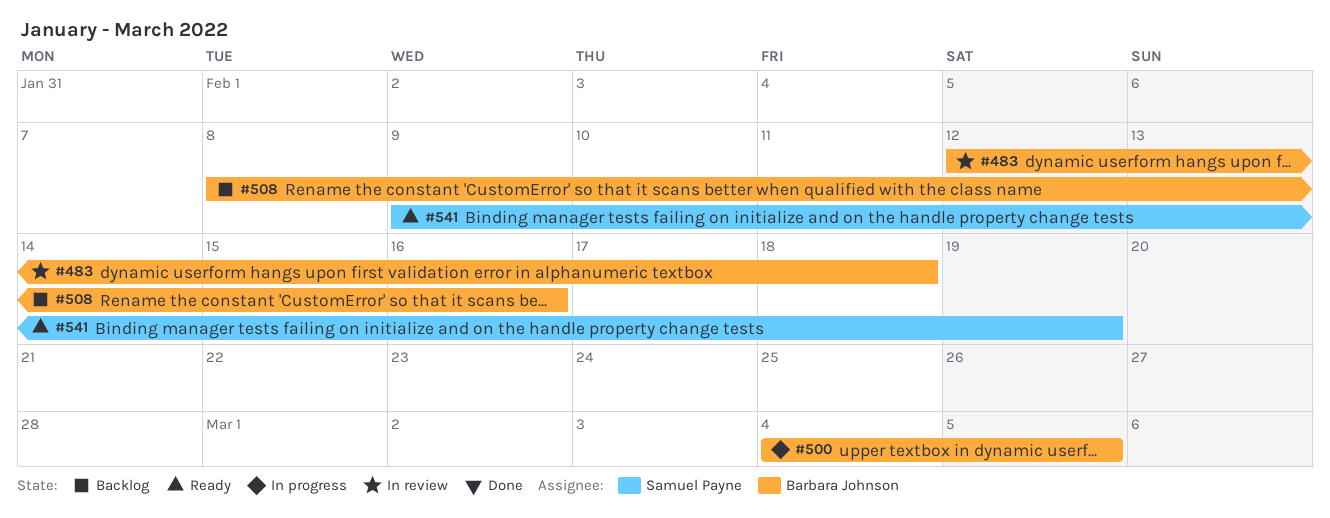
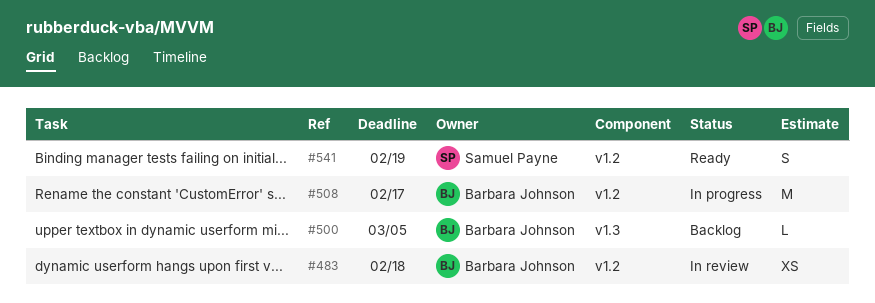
#500, status: In progress -> Backlog
#508, status: Backlog -> In progress
#508, due: Feb 16 -> Feb 17

